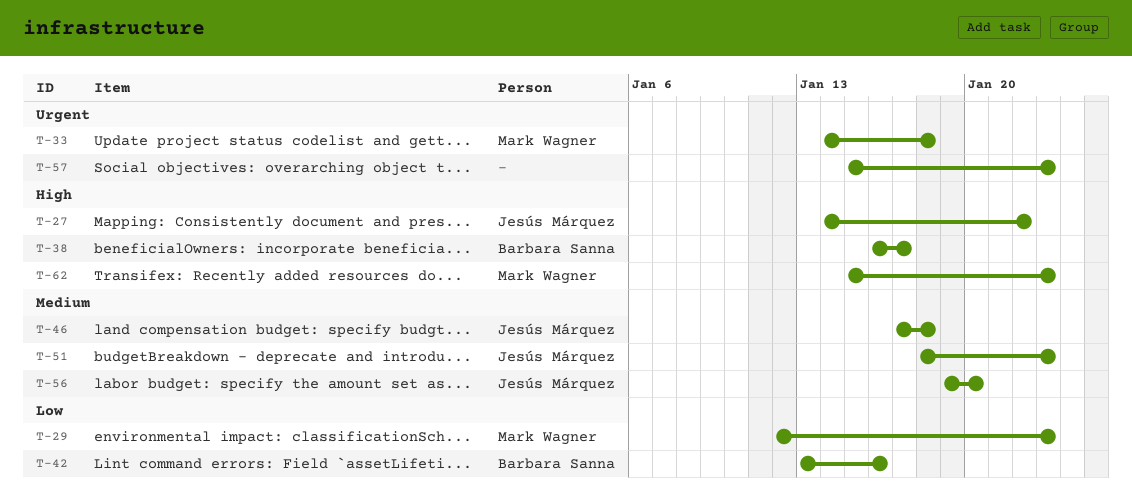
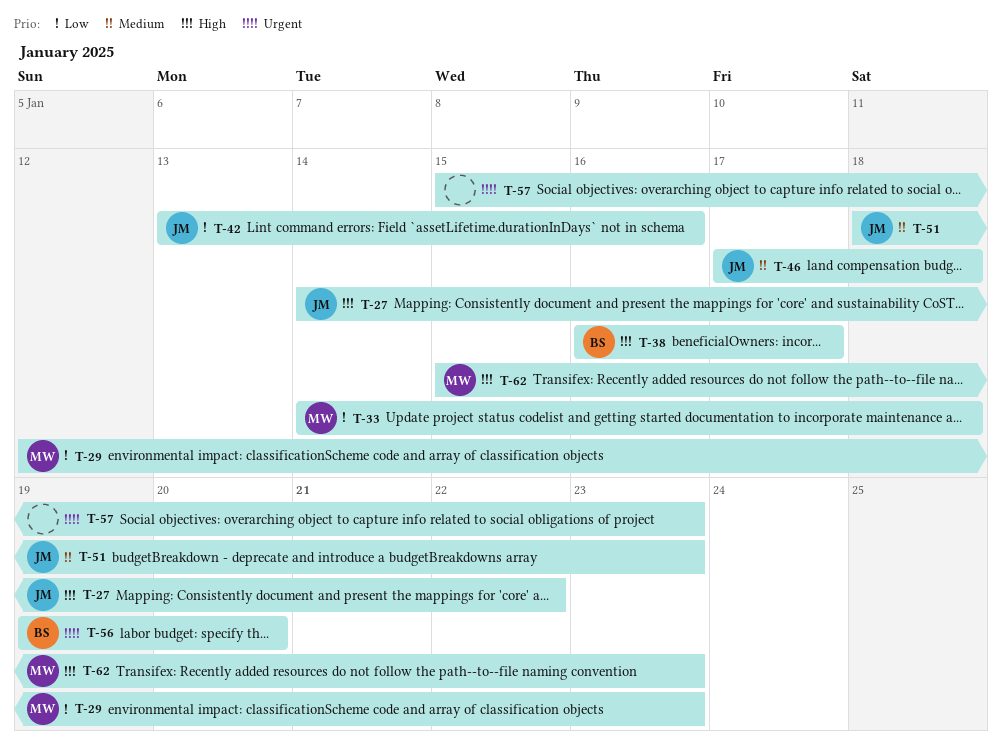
T-33, priority: Urgent -> Low
T-42, owner: Barbara Sanna -> Jesús Márquez
T-56, owner: Jesús Márquez -> Barbara Sanna
T-56, priority: Medium -> Urgent

